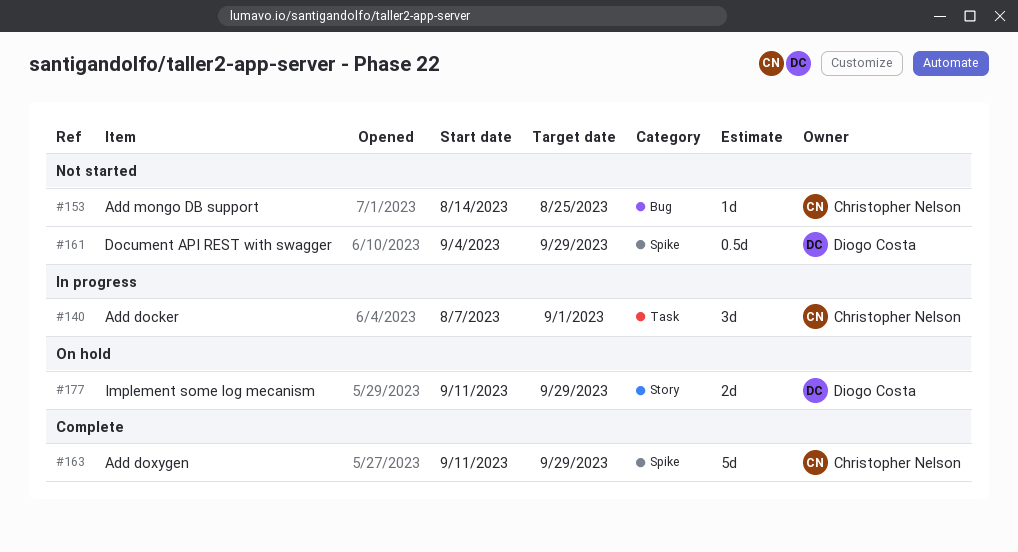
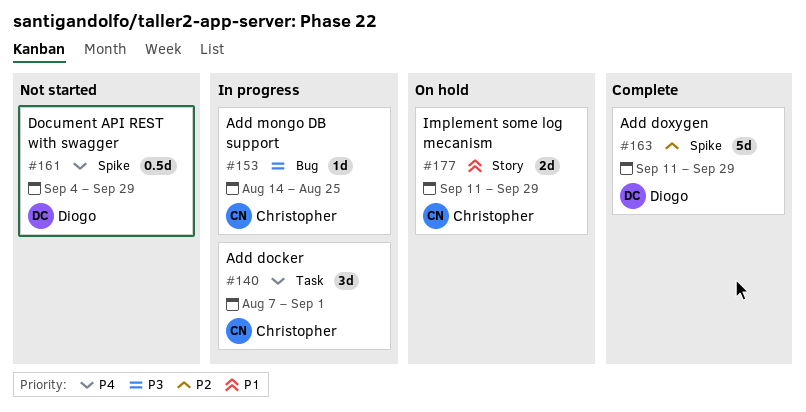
#153, status: Not started -> In progress
#163, owner: Christopher Nelson -> Diogo Costa
#177, owner: Diogo Costa -> Christopher Nelson

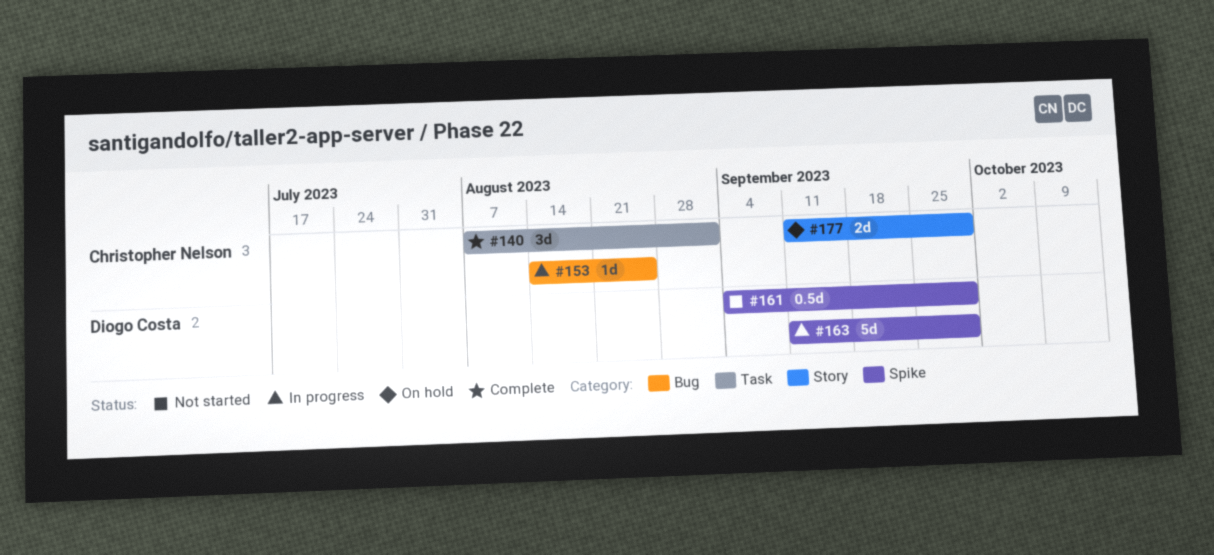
#140, status: In progress -> Complete
#163, status: Complete -> In progress

